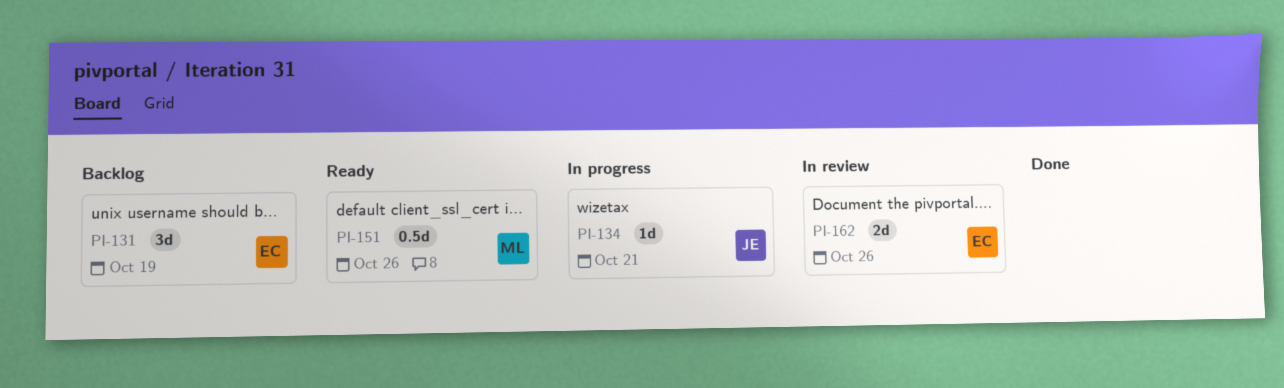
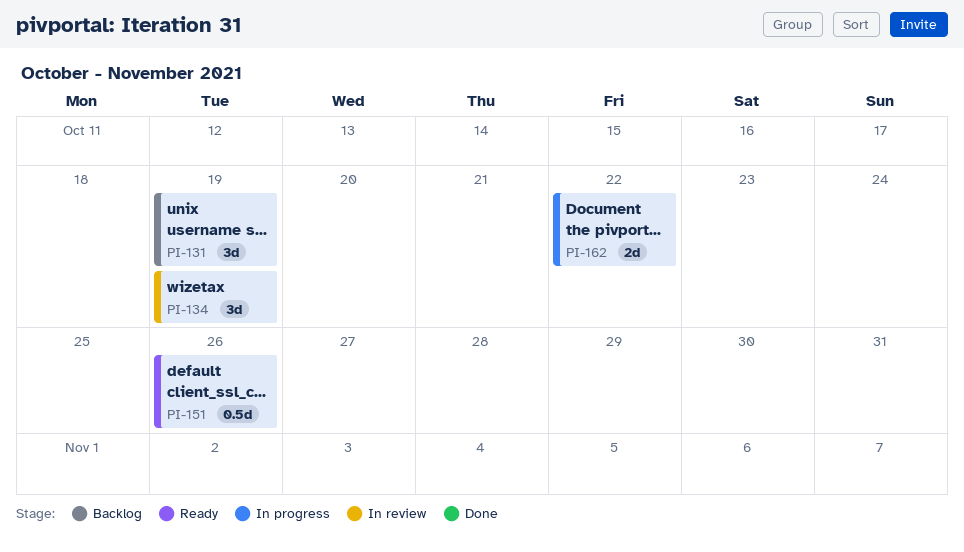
PI-134, status: In progress -> In review
PI-134, estimate: 1d -> 3d
PI-134, due: Oct 21 -> Oct 19
PI-162, status: In review -> In progress
PI-162, due: Oct 26 -> Oct 22

